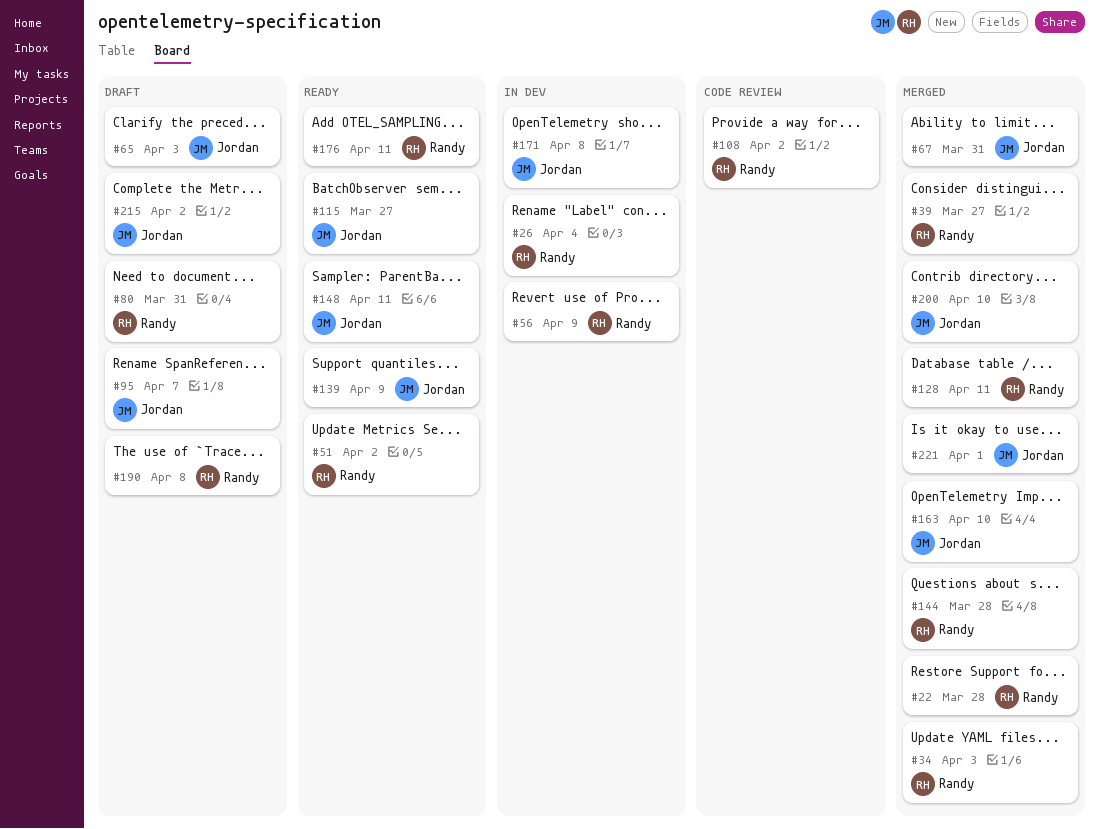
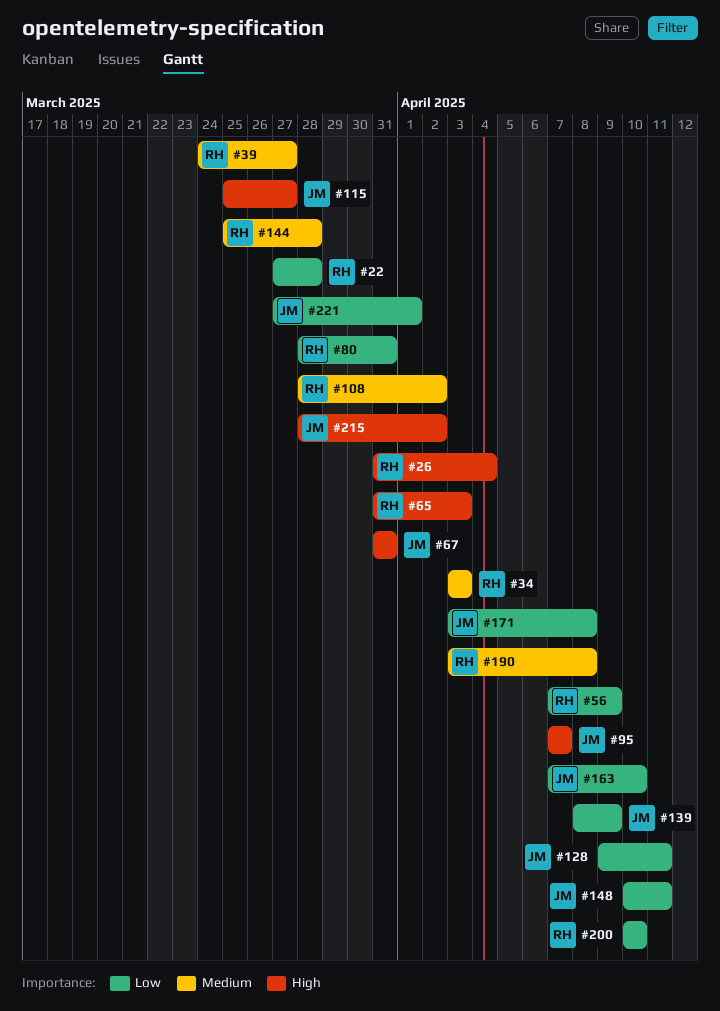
#51: present -> none
#65, owner: Jordan -> Randy
#128, owner: Randy -> Jordan
#176: present -> none
#200, owner: Jordan -> Randy

